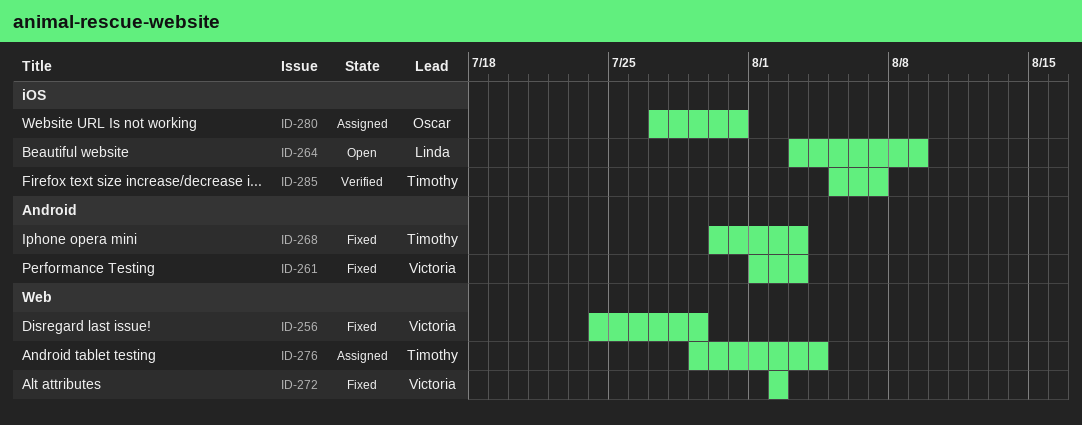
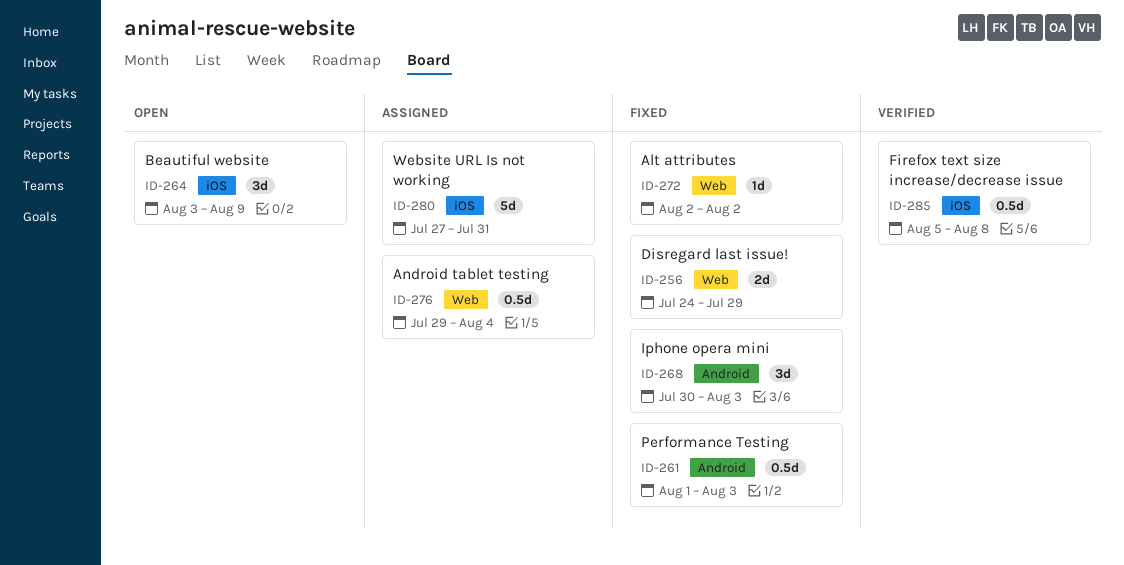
ID-285, due: Aug 7 -> Aug 8

